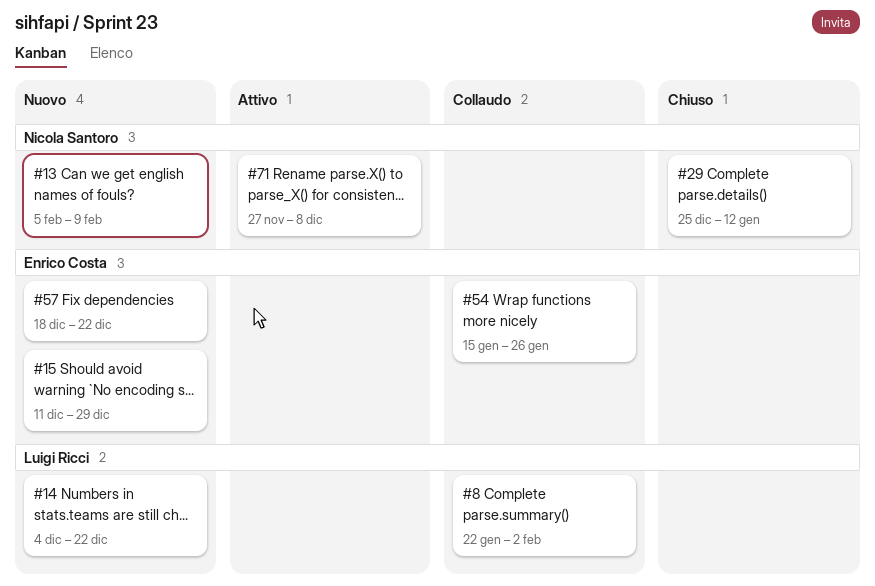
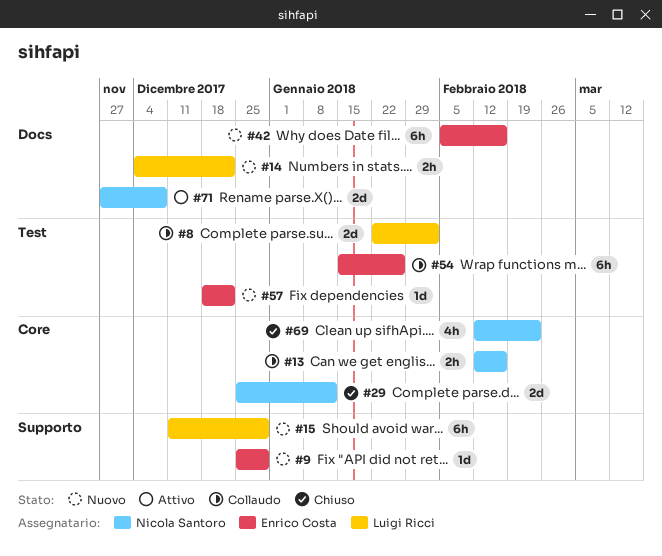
#9: none -> present
#13, status: Nuovo -> Collaudo
#13, start: Feb 5 -> Feb 12
#13, due: Feb 9 -> Feb 16
#15, owner: Enrico Costa -> Luigi Ricci
#42: none -> present
#69: none -> present

